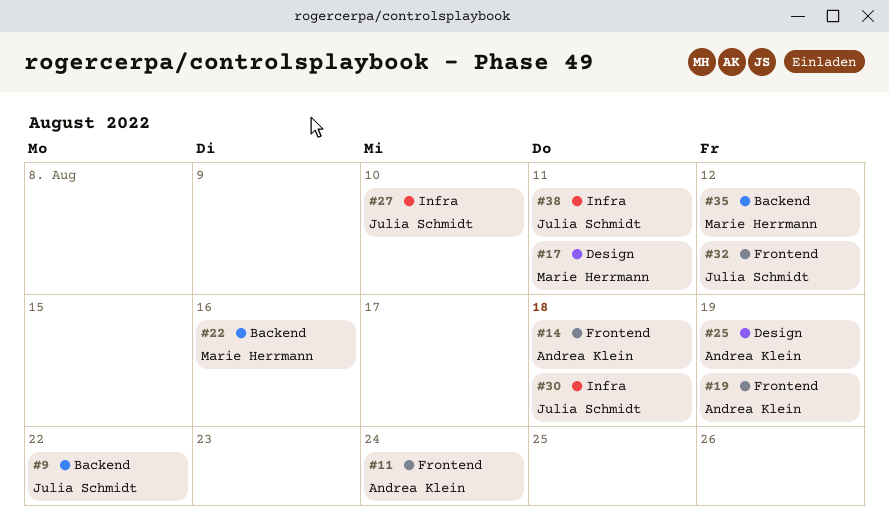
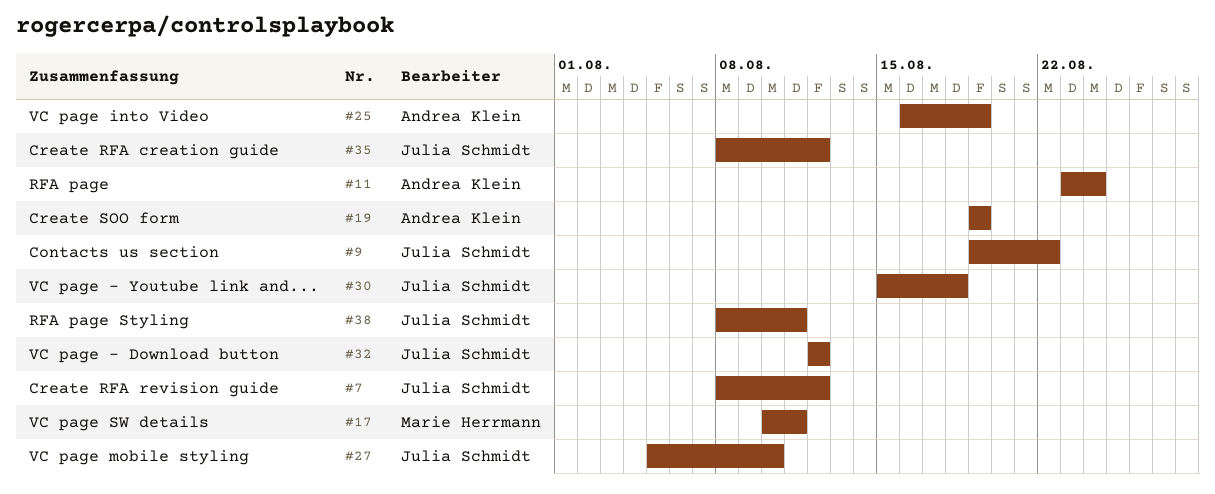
#7: none -> present
#14: present -> none
#22: present -> none
#35, owner: Marie Herrmann -> Julia Schmidt

